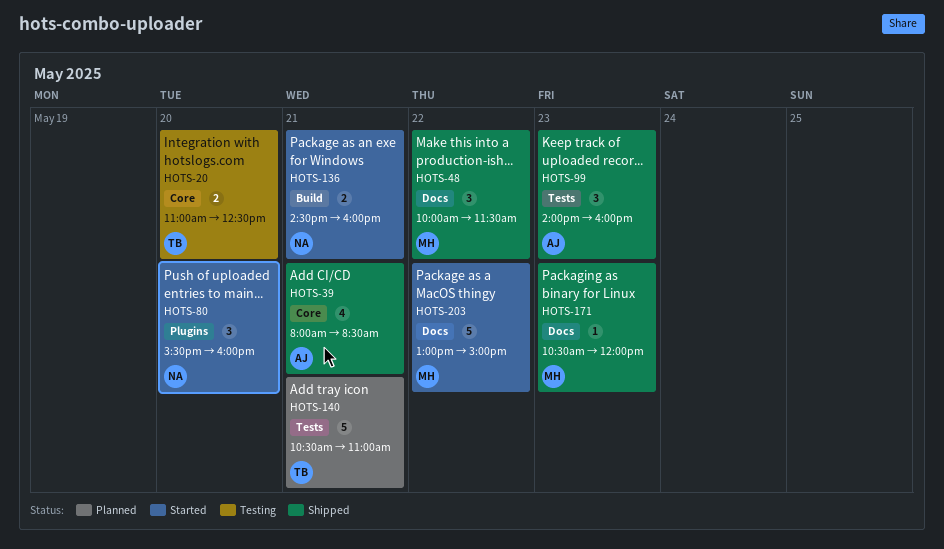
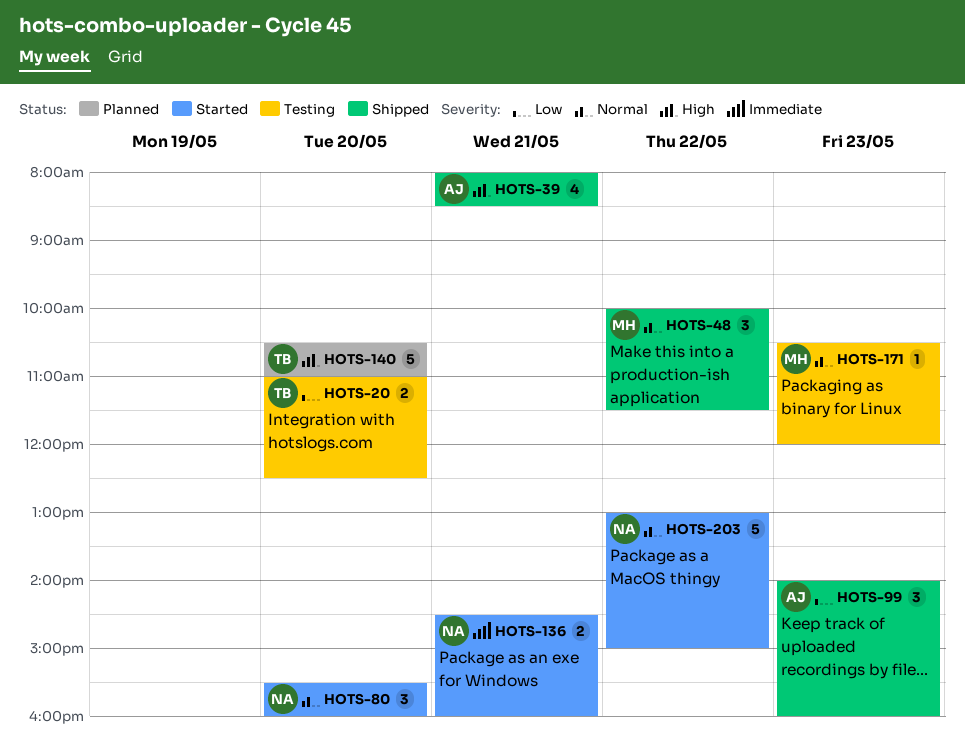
HOTS-140, day: May 21 -> May 20
HOTS-171, status: Shipped -> Testing
HOTS-203, owner: MH -> NA

